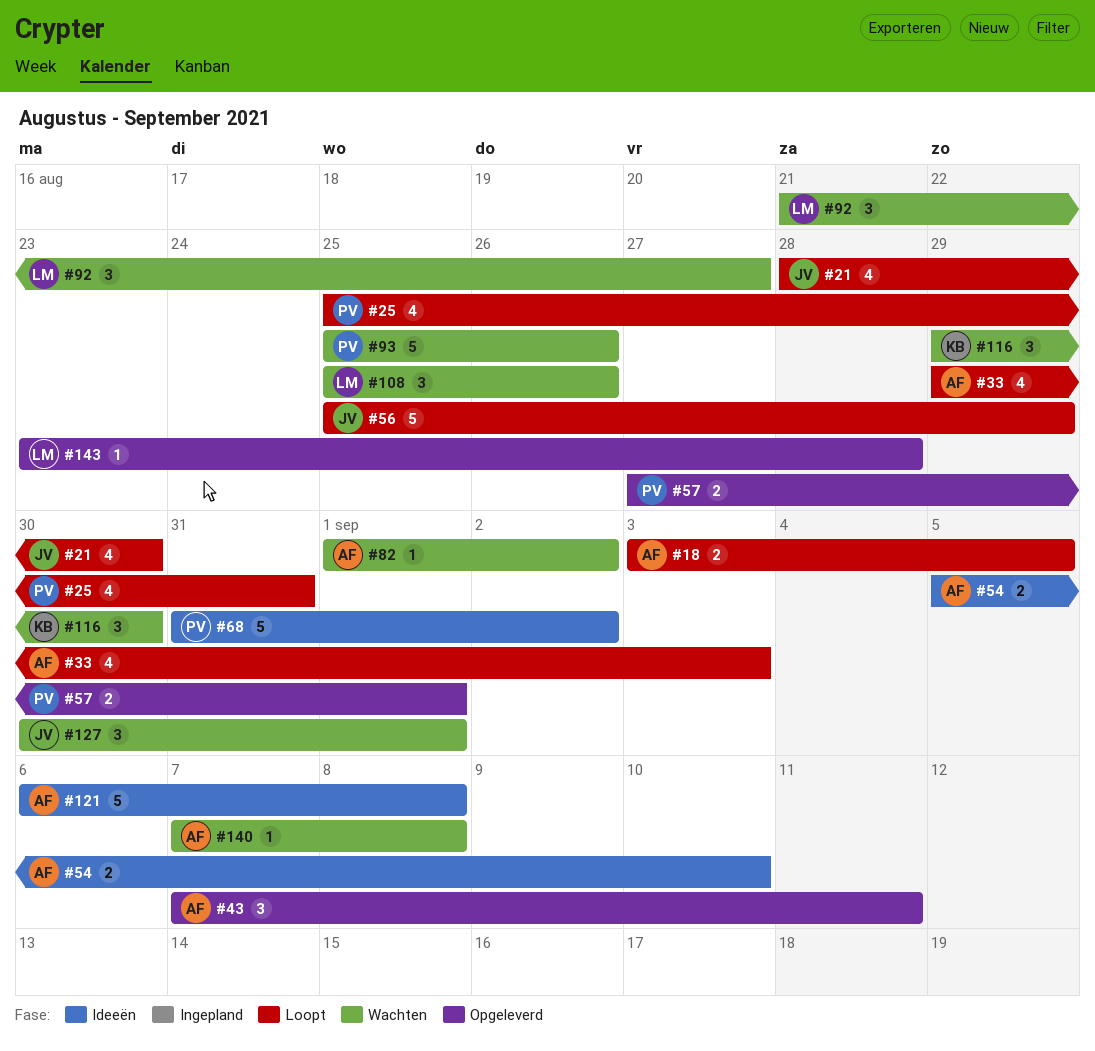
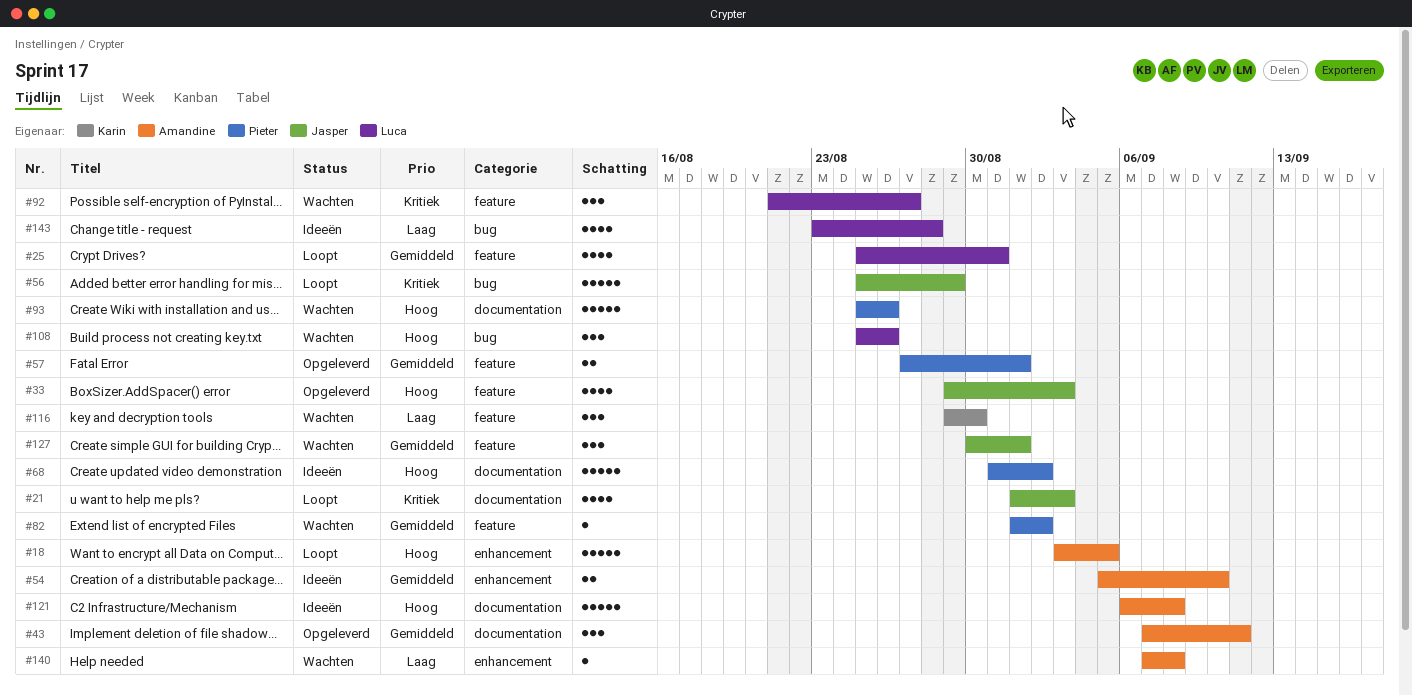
#18, estimate: 2 -> 5
#21, start: Aug 28 -> Sep 1
#21, due: Aug 30 -> Sep 3
#25, owner: Pieter -> Luca
#33, status: Loopt -> Opgeleverd
#33, owner: Amandine -> Jasper
#82, owner: Amandine -> Pieter
#143, status: Opgeleverd -> Ideeën
#143, estimate: 1 -> 4

